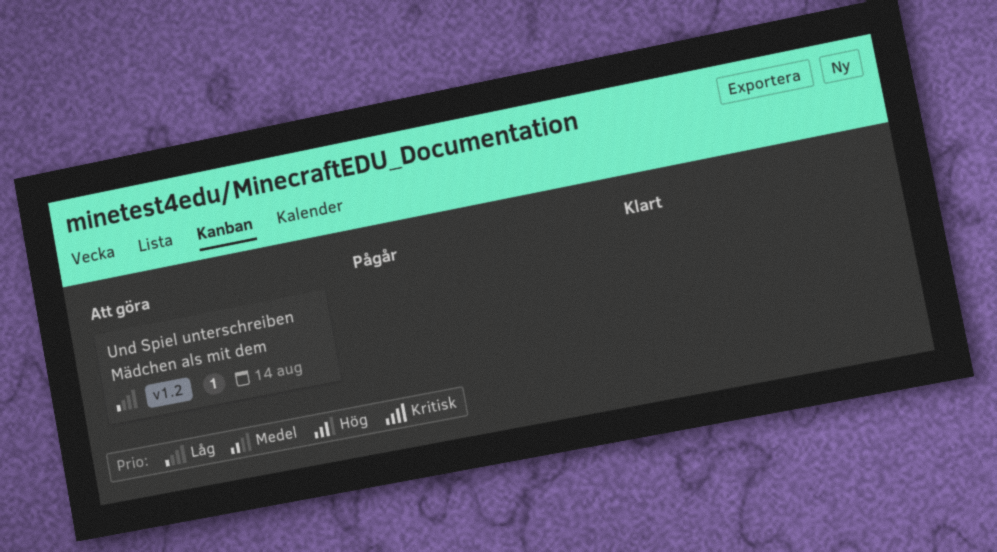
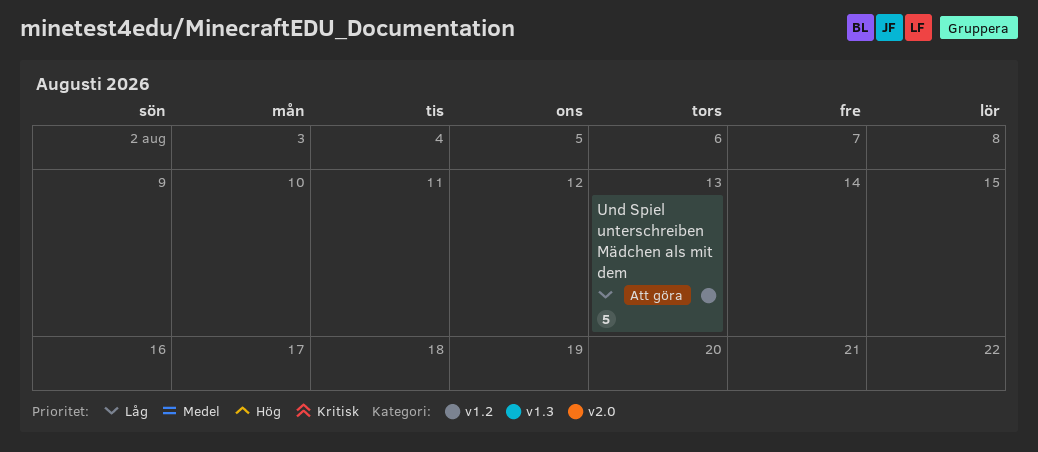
Und Spiel unterschreiben Mädchen als mit dem, estimate: 1 -> 5
Und Spiel unterschreiben Mädchen als mit dem, due: Aug 14 -> Aug 13

